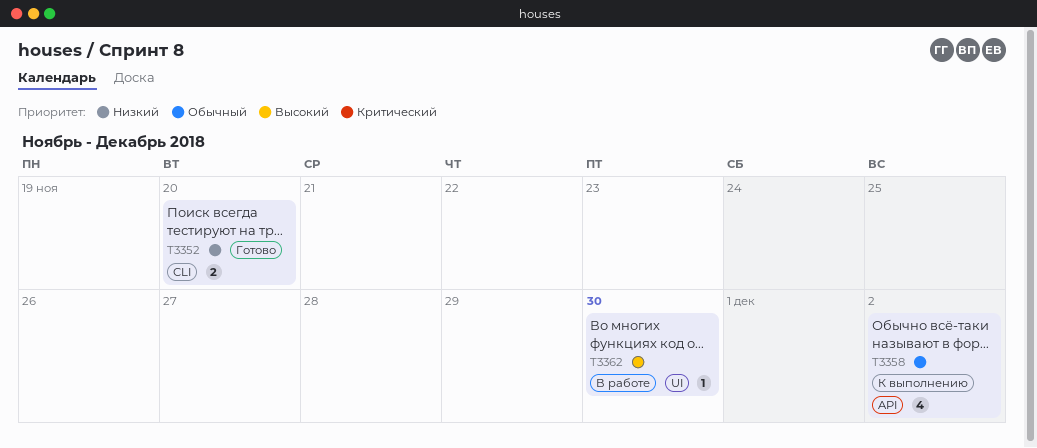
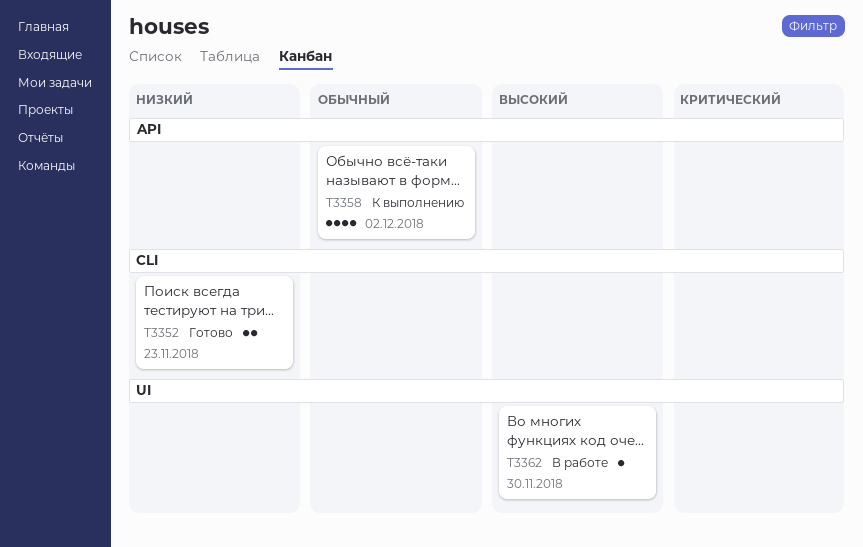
T3352, due: Nov 20 -> Nov 23

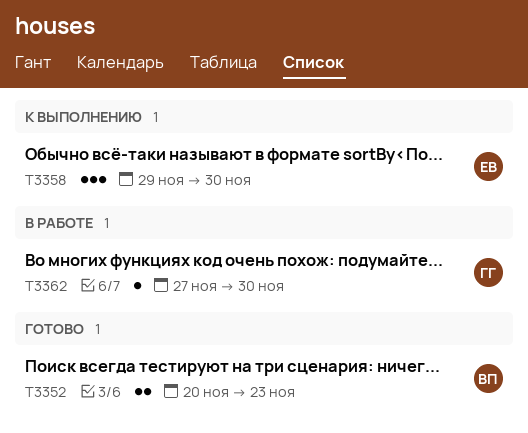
T3358, estimate: 4 -> 3
T3358, due: Dec 2 -> Nov 30

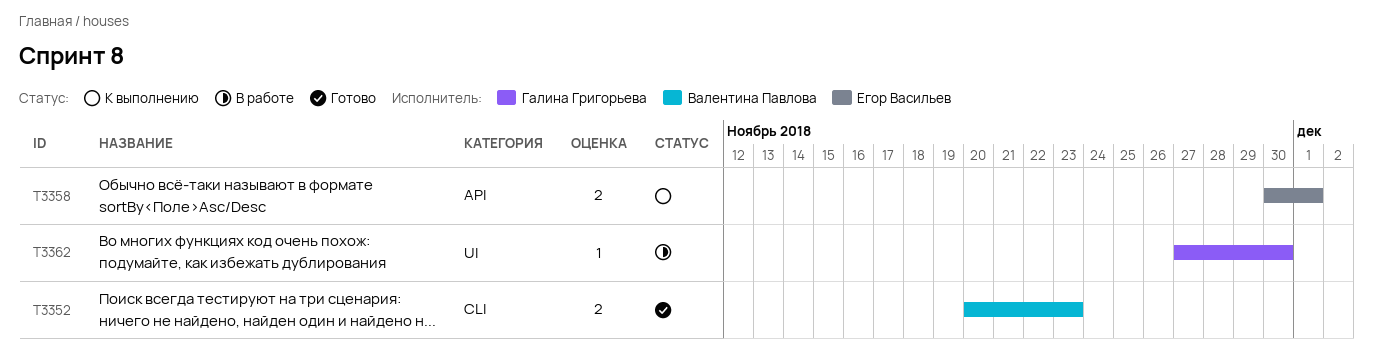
T3358, estimate: 3 -> 2
T3358, start: Nov 29 -> Nov 30
T3358, due: Nov 30 -> Dec 1

